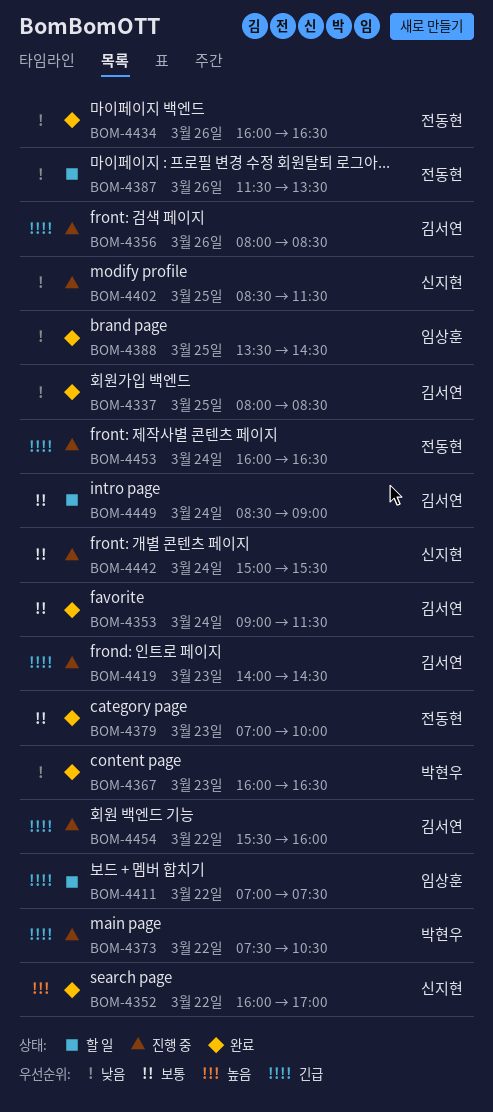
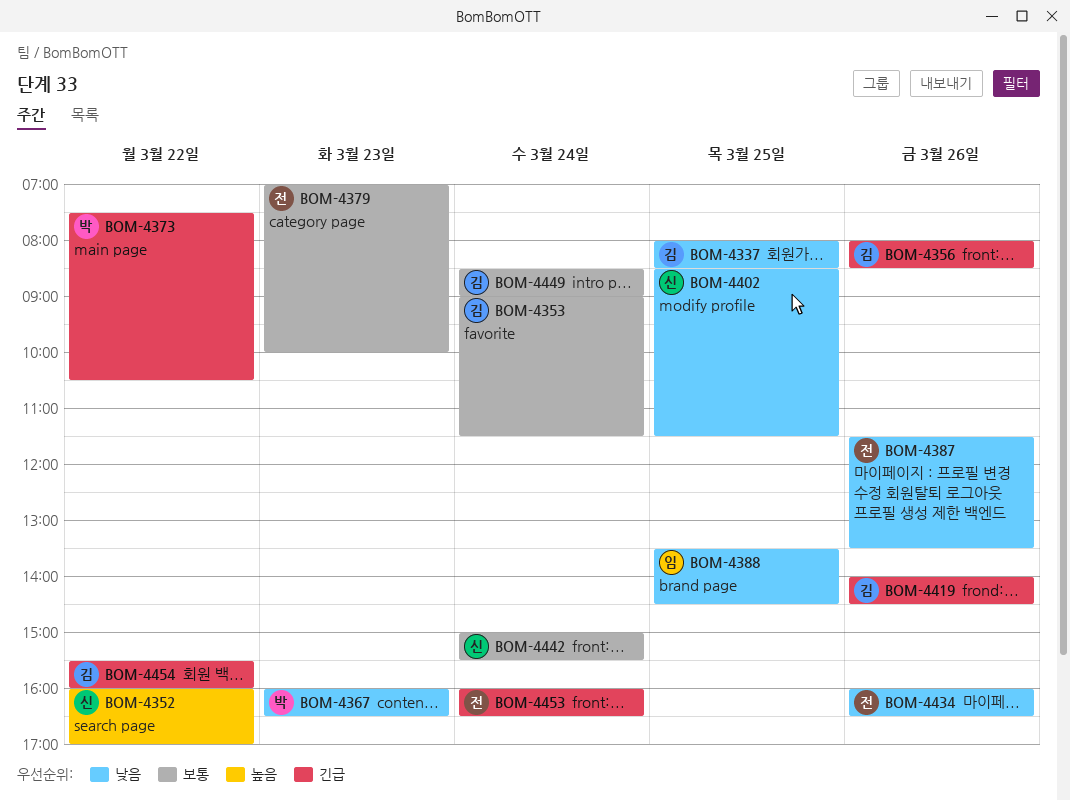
BOM-4411: present -> none
BOM-4419, day: Mar 23 -> Mar 26

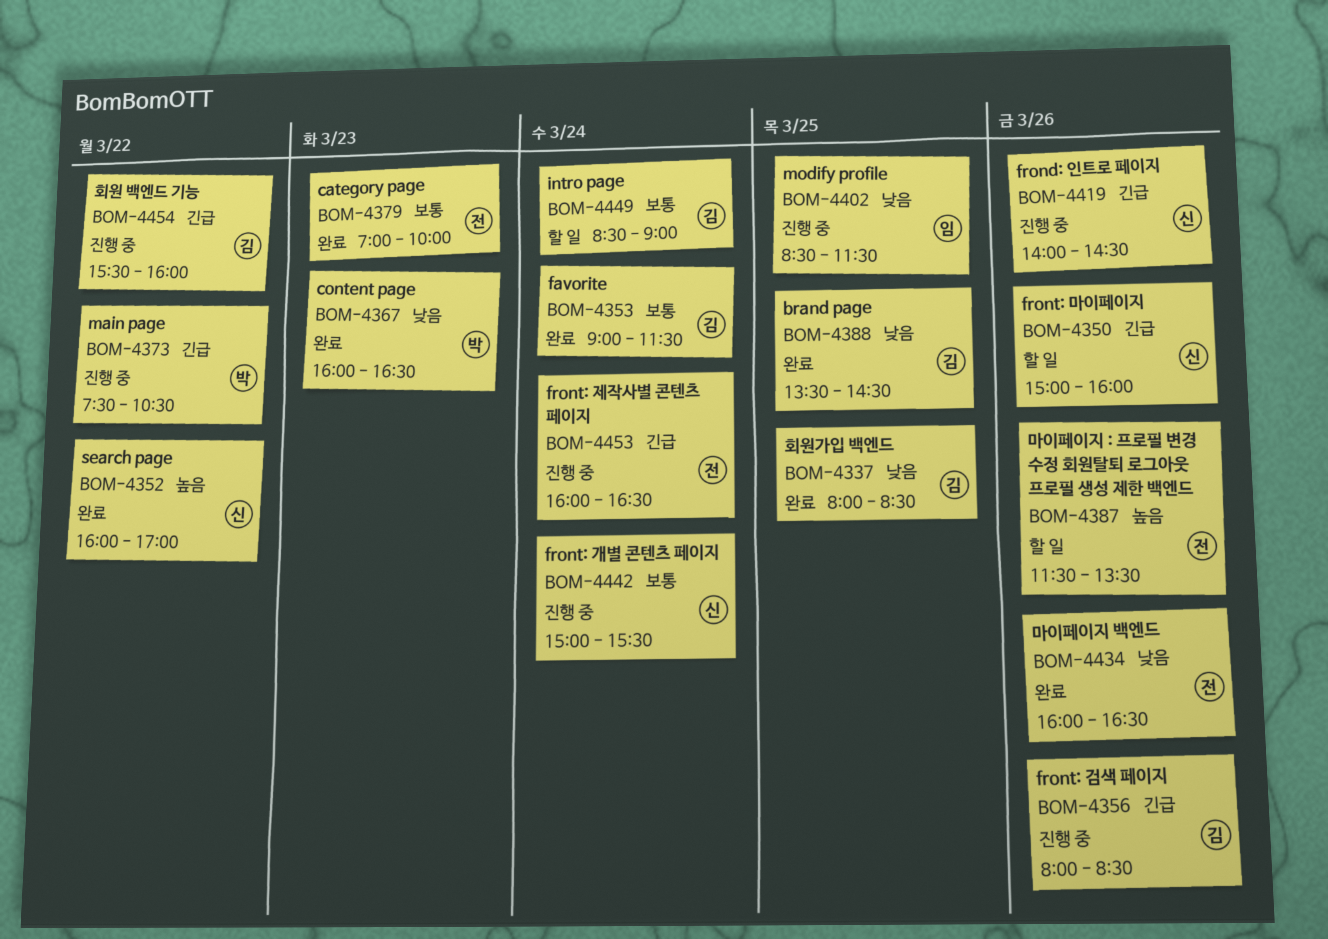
BOM-4350: none -> present
BOM-4387, priority: 낮음 -> 높음
BOM-4388, owner: 임 -> 김
BOM-4402, owner: 신 -> 임
BOM-4419, owner: 김 -> 신

